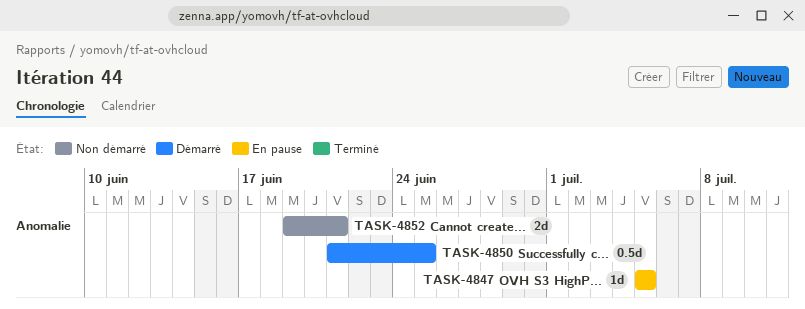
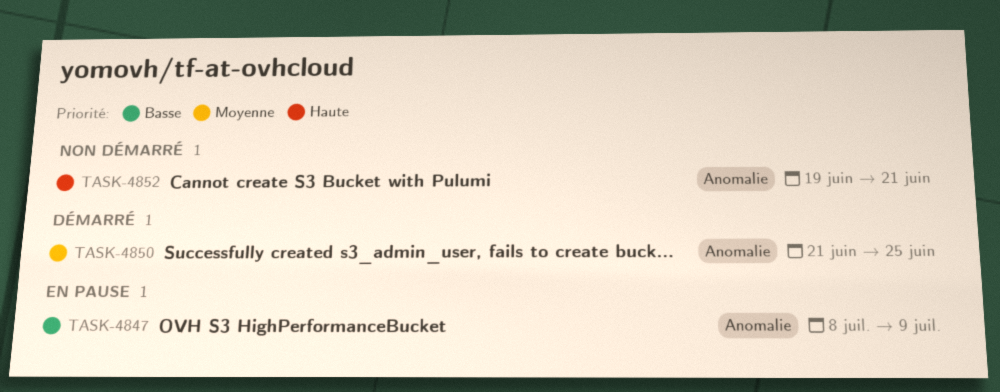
TASK-4847, start: Jul 5 -> Jul 8
TASK-4847, due: Jul 5 -> Jul 9

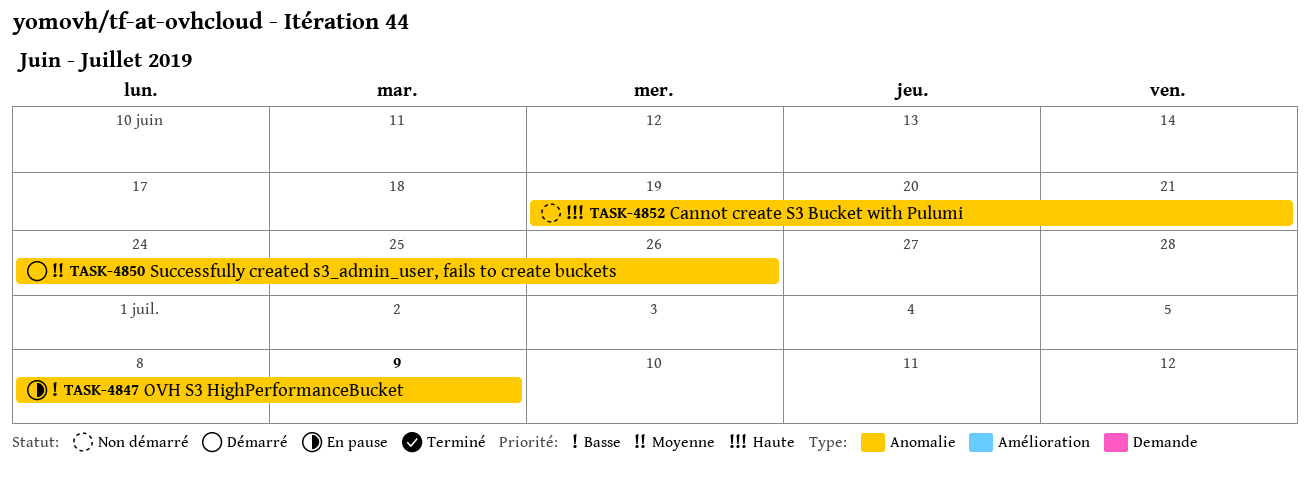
TASK-4850, start: Jun 21 -> Jun 24
TASK-4850, due: Jun 25 -> Jun 26

